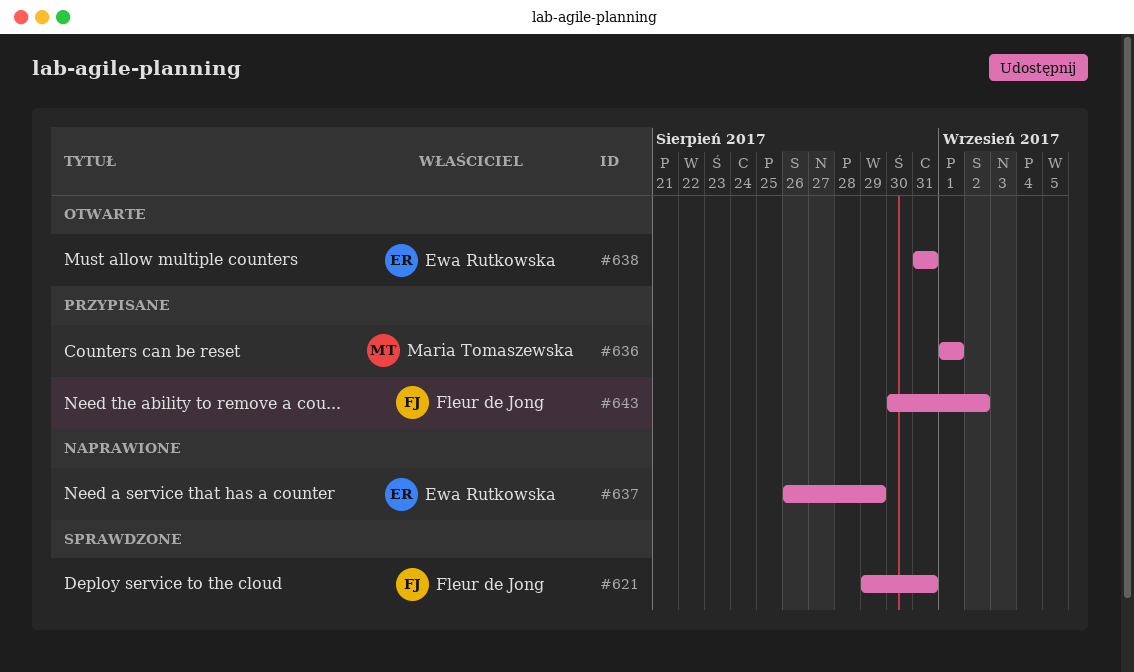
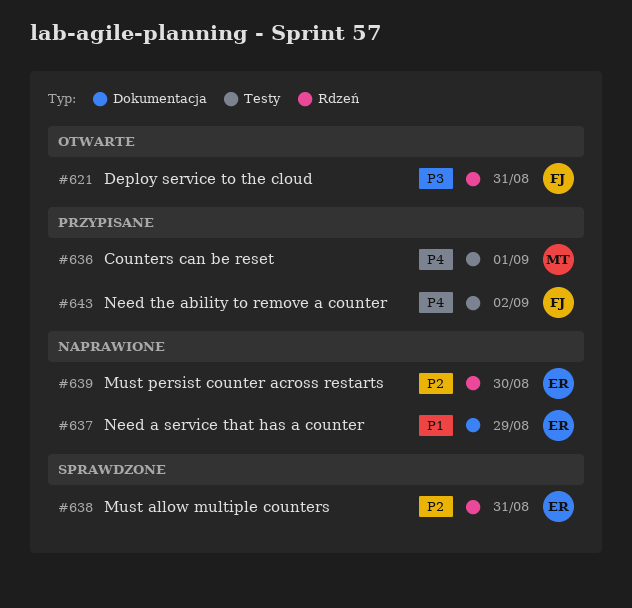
#621, status: Sprawdzone -> Otwarte
#638, status: Otwarte -> Sprawdzone
#639: none -> present

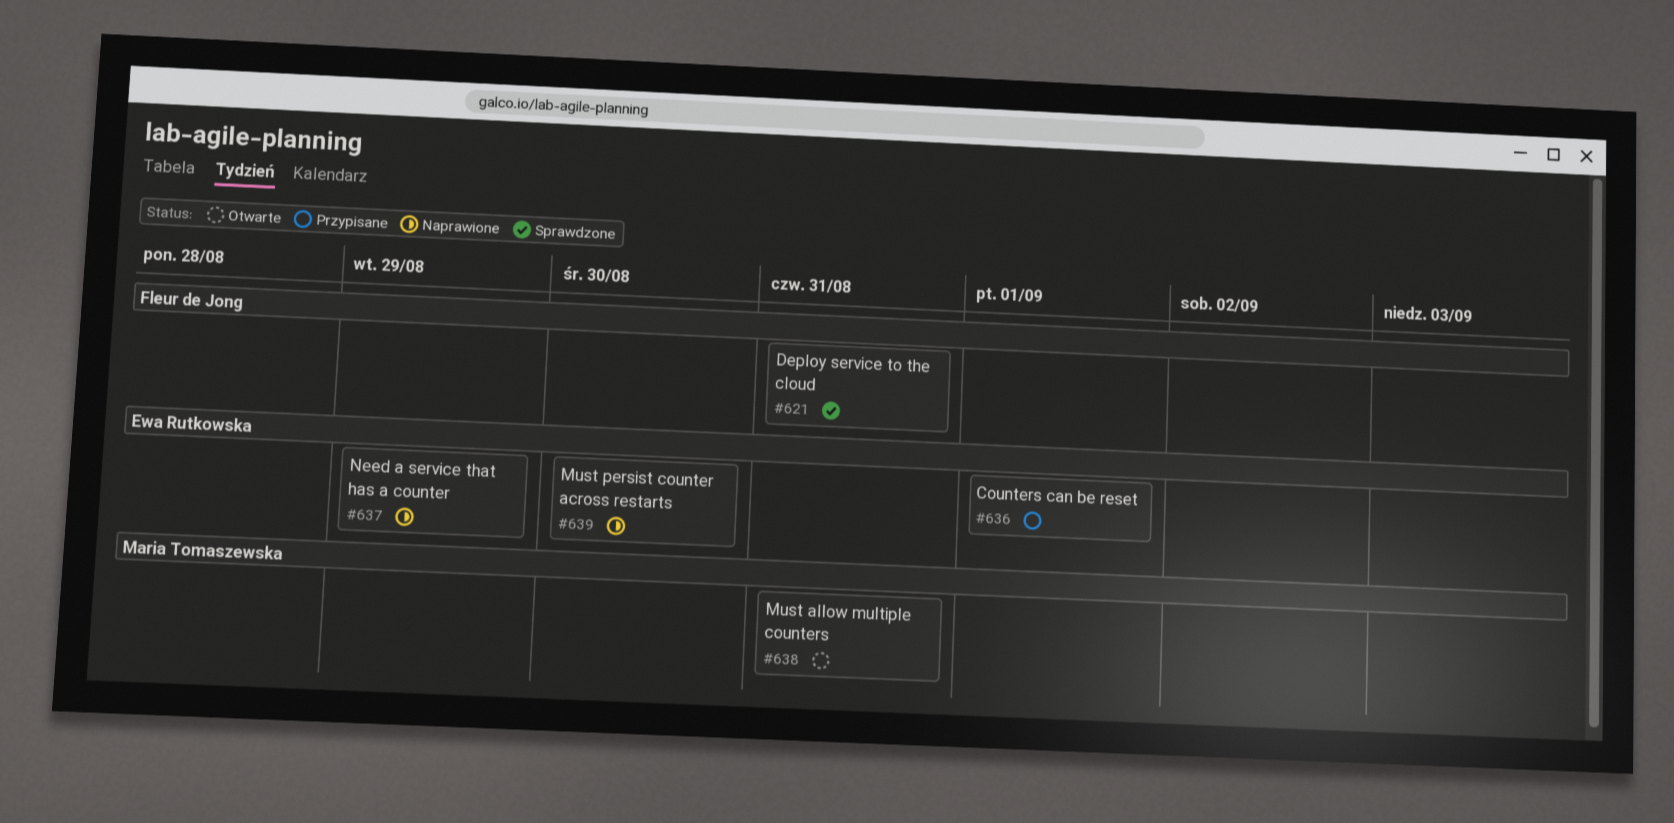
#621, status: Otwarte -> Sprawdzone
#636, owner: Maria Tomaszewska -> Ewa Rutkowska
#638, status: Sprawdzone -> Otwarte
#638, owner: Ewa Rutkowska -> Maria Tomaszewska
#643: present -> none

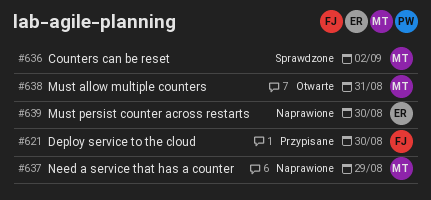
#621, status: Sprawdzone -> Przypisane
#621, due: Aug 31 -> Aug 30
#636, status: Przypisane -> Sprawdzone
#636, owner: Ewa Rutkowska -> Maria Tomaszewska
#636, due: Sep 1 -> Sep 2
#637, owner: Ewa Rutkowska -> Maria Tomaszewska

